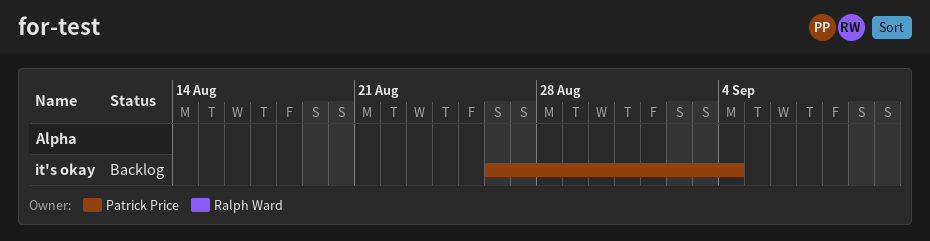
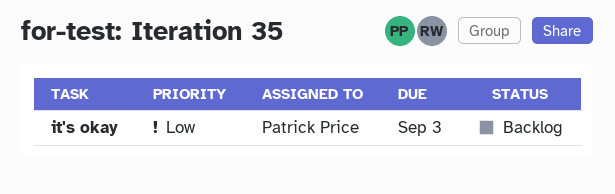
it's okay, due: Sep 4 -> Sep 3

